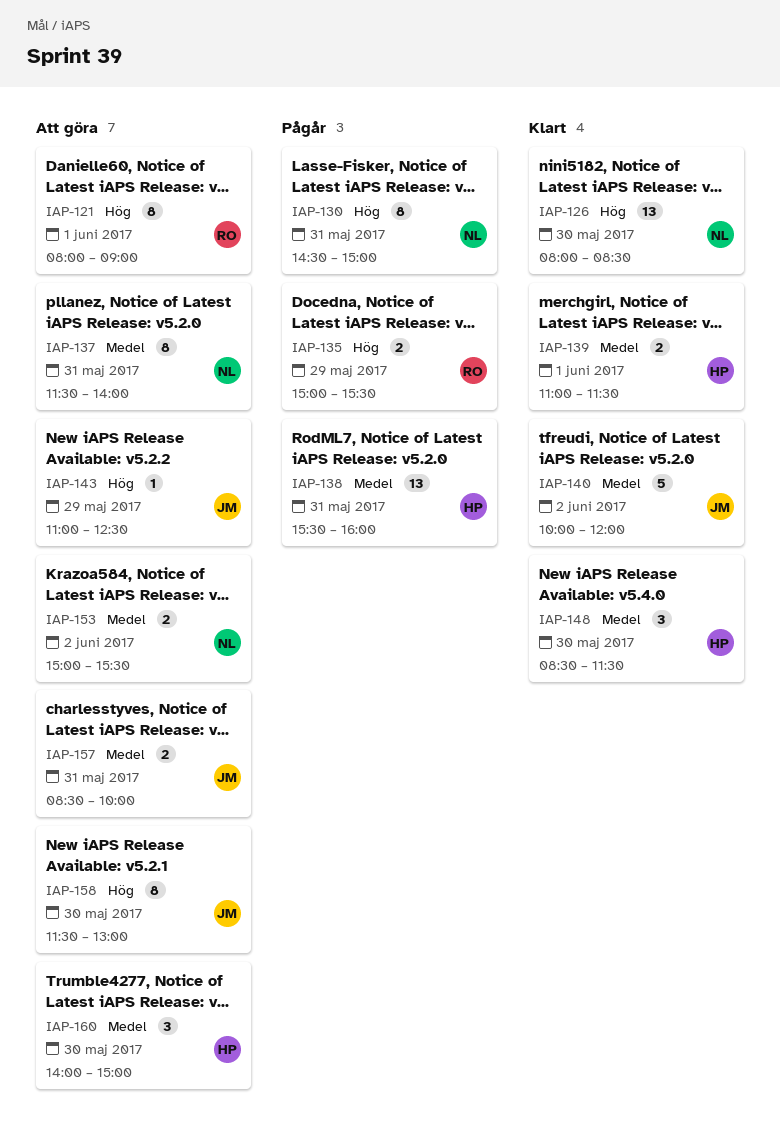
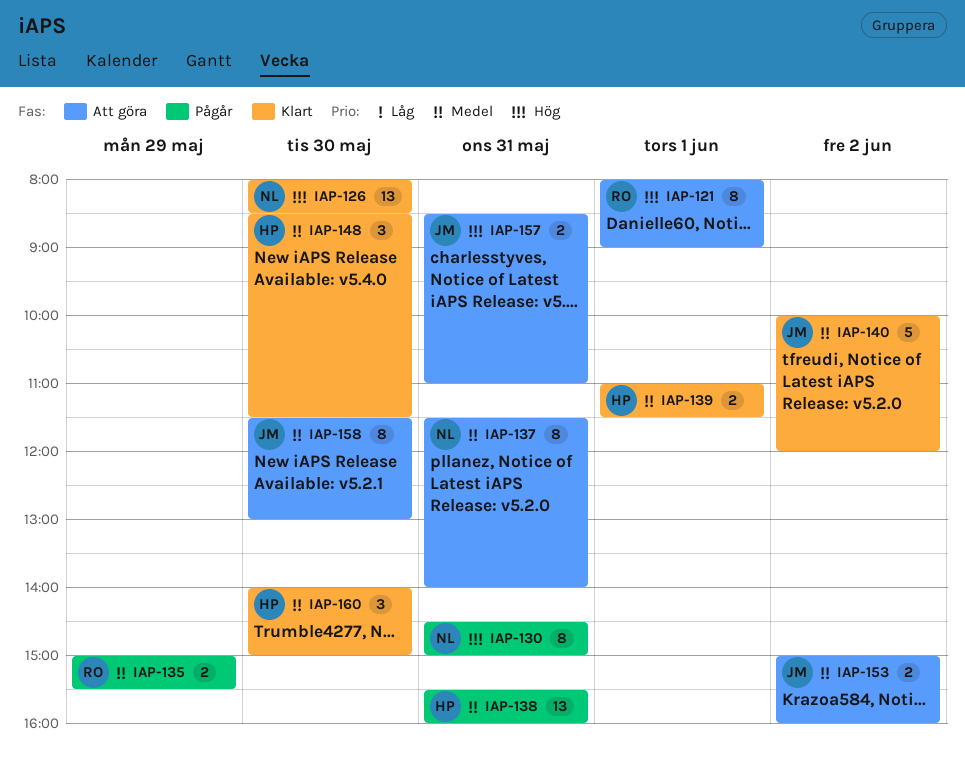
IAP-135, priority: Hög -> Medel
IAP-143: present -> none
IAP-153, owner: NL -> JM
IAP-153, ends: 15:30 -> 16:00
IAP-157, priority: Medel -> Hög
IAP-157, ends: 10:00 -> 11:00
IAP-158, priority: Hög -> Medel
IAP-160, status: Att göra -> Klart

